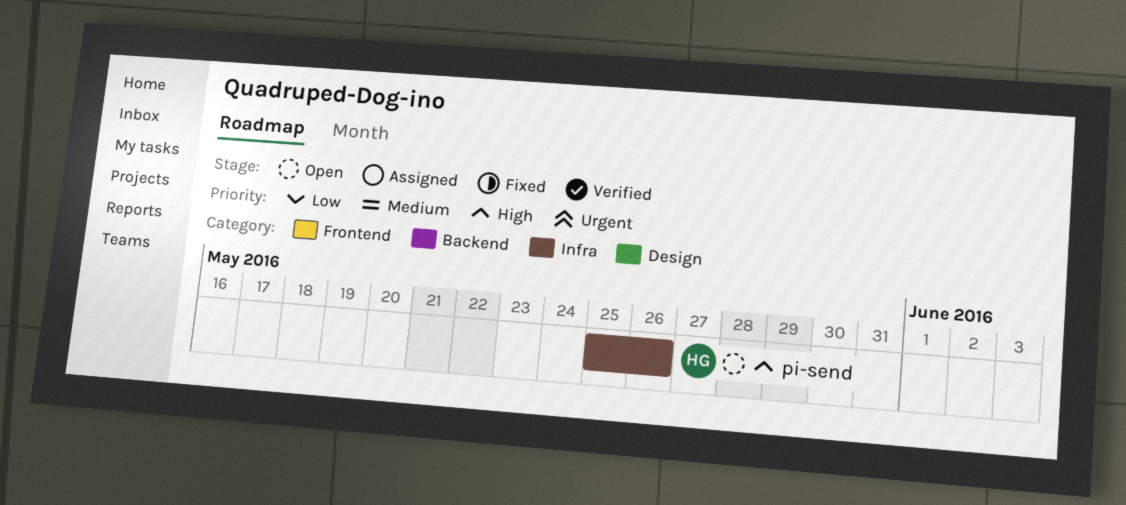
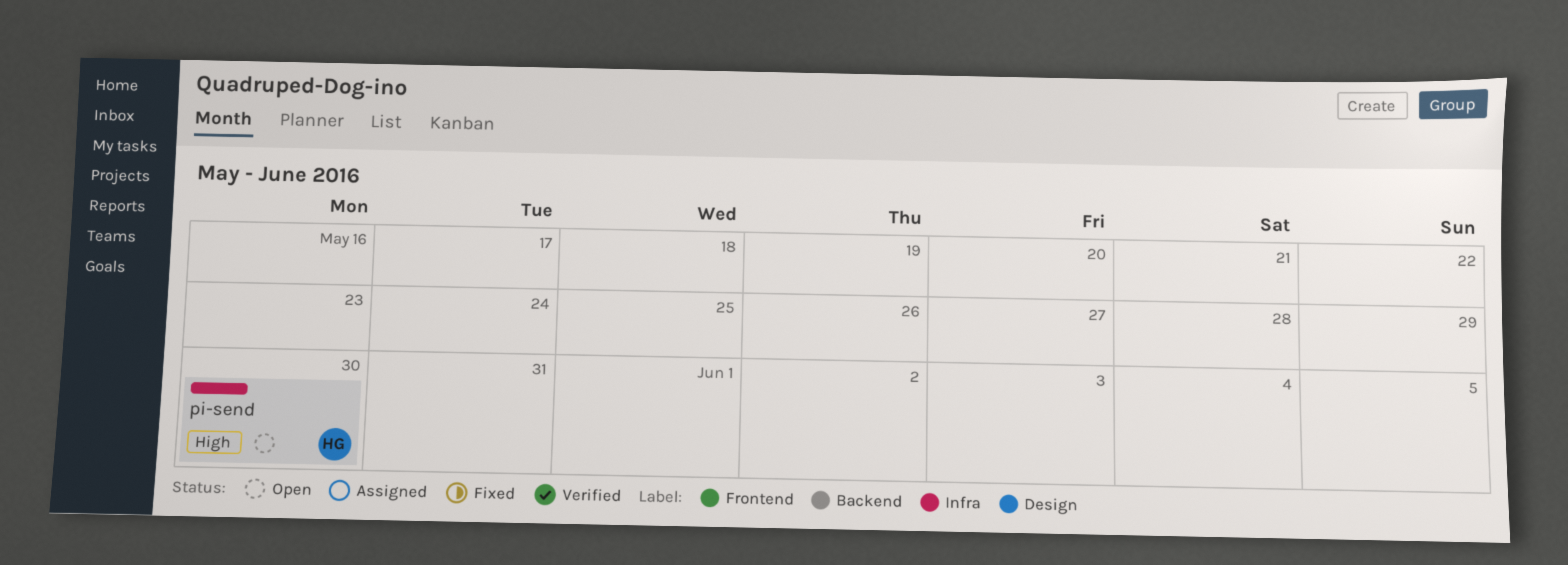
pi-send, due: May 26 -> May 30

